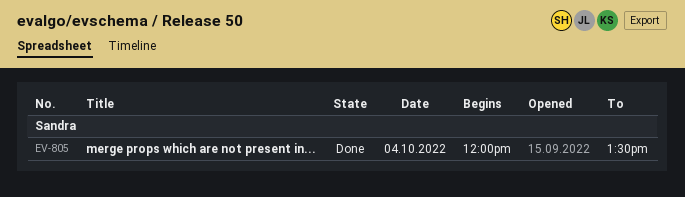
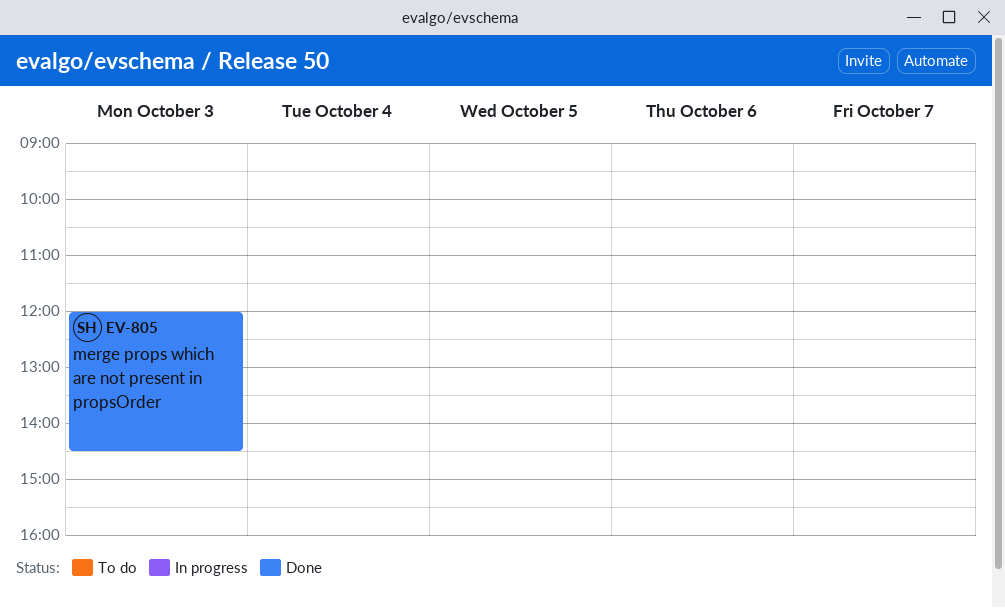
EV-805, day: Oct 4 -> Oct 3
EV-805, ends: 13:30 -> 14:30

